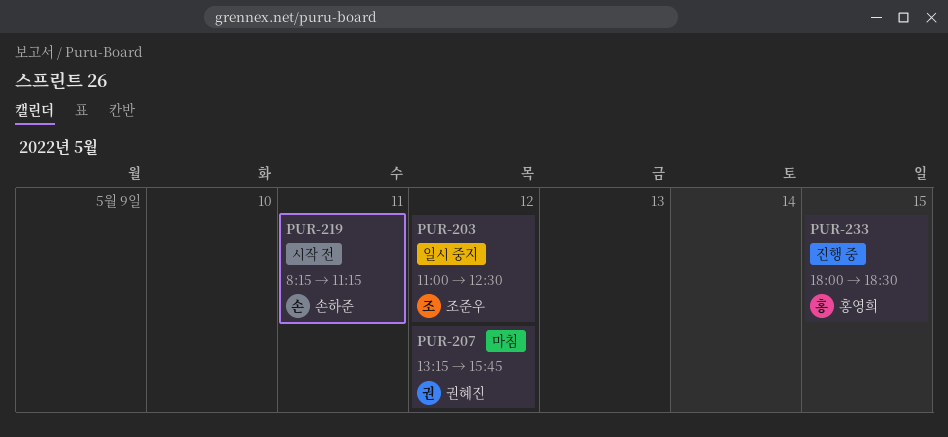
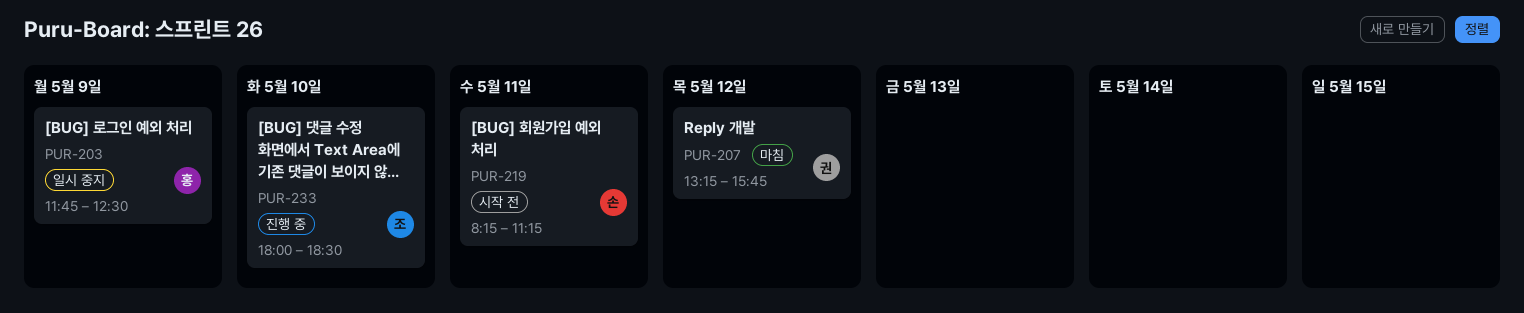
PUR-203, owner: 조준우 -> 홍영희
PUR-203, day: May 12 -> May 9
PUR-203, begins: 11:00 -> 11:45
PUR-233, owner: 홍영희 -> 조준우
PUR-233, day: May 15 -> May 10

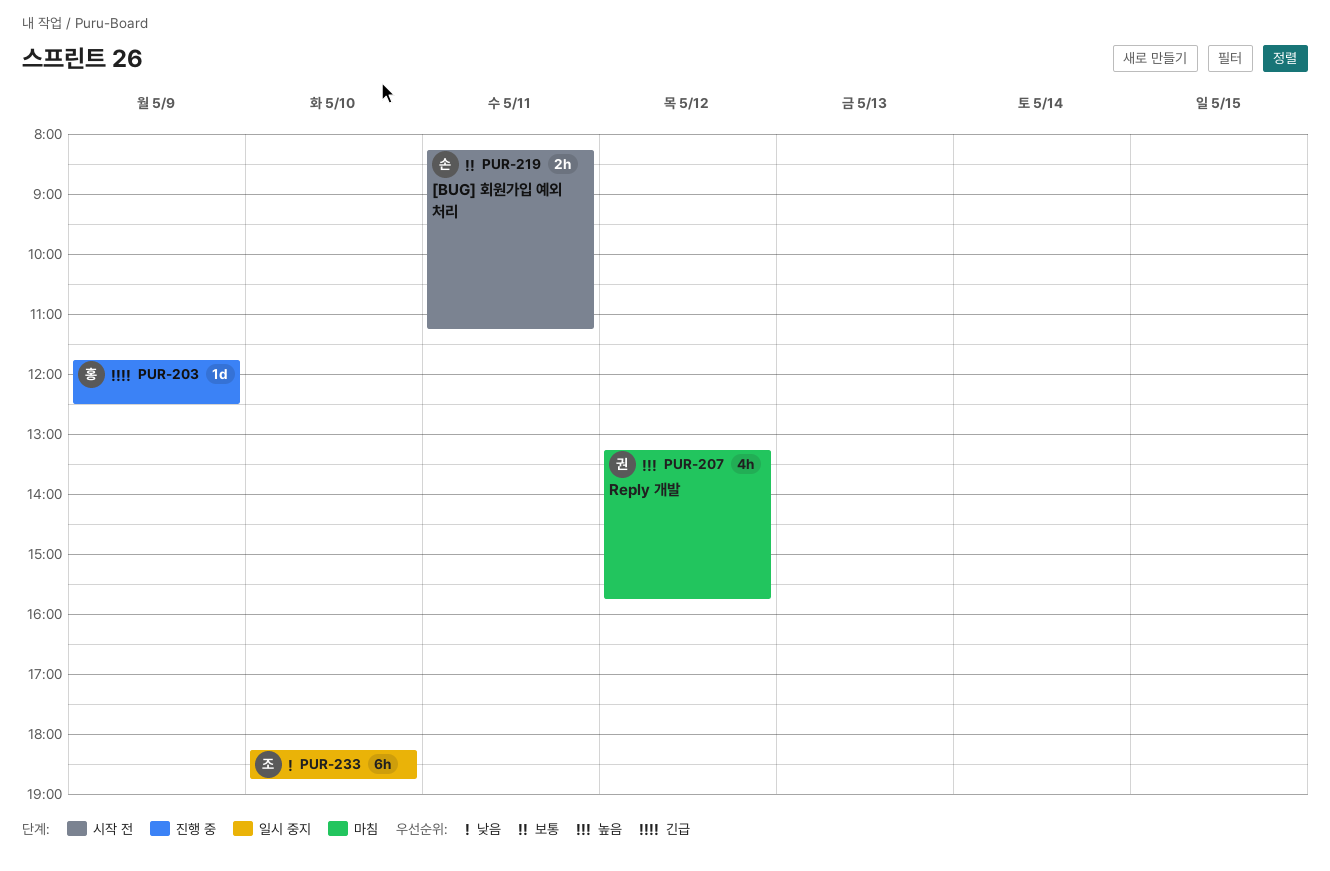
PUR-203, status: 일시 중지 -> 진행 중
PUR-233, status: 진행 중 -> 일시 중지
PUR-233, begins: 18:00 -> 18:15
PUR-233, ends: 18:30 -> 18:45

